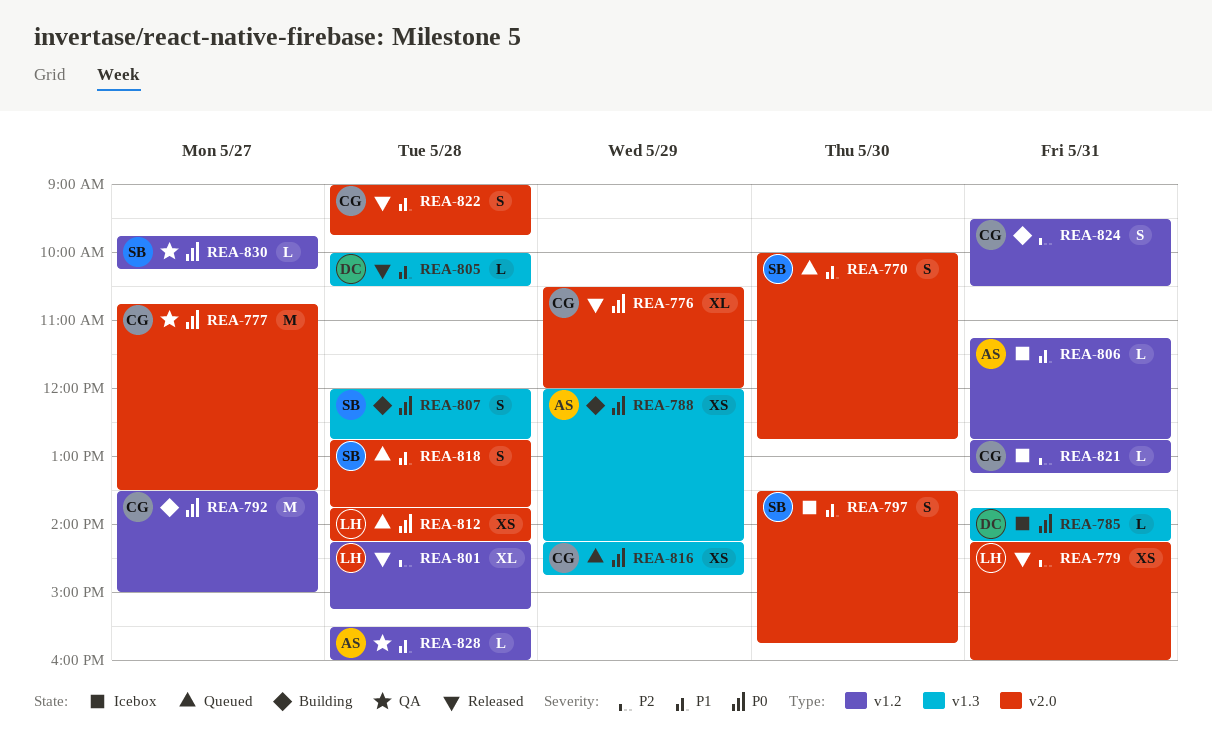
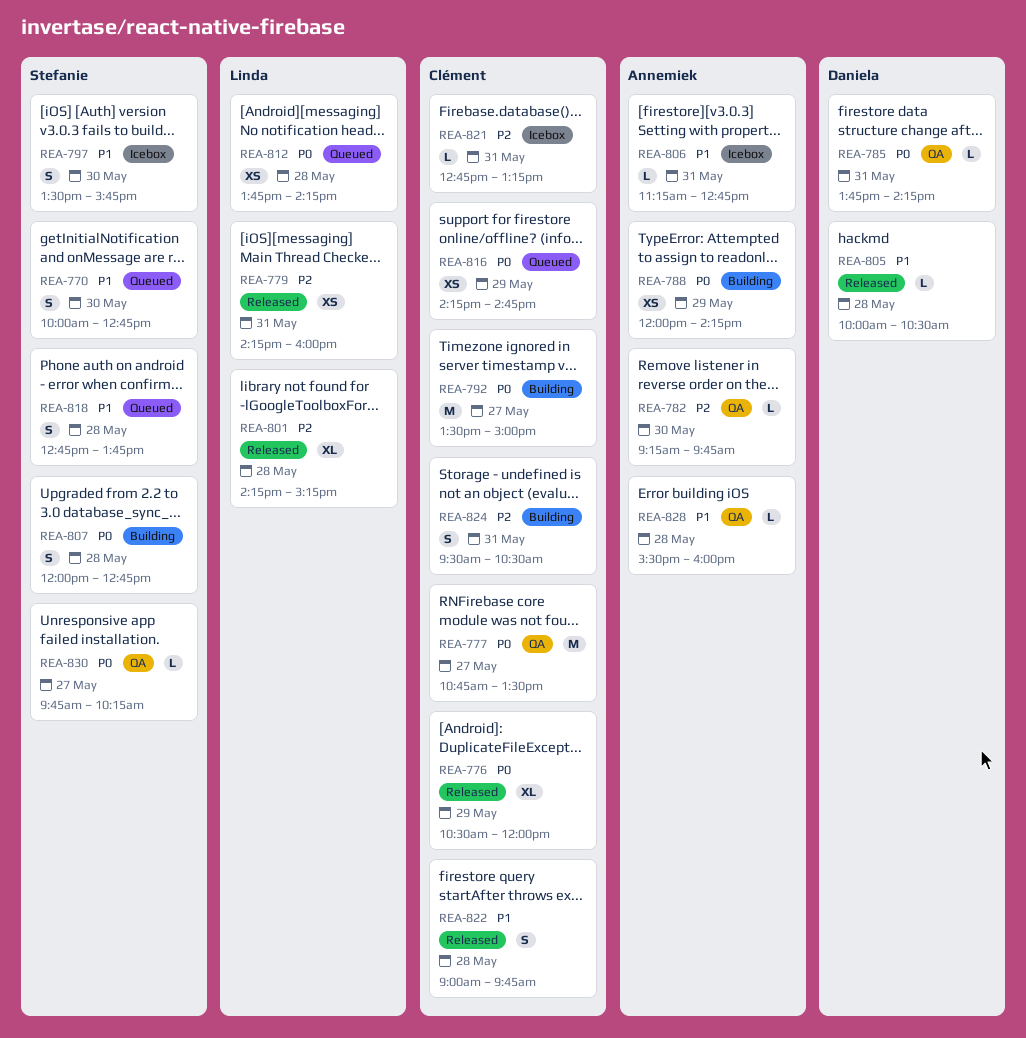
REA-782: none -> present
REA-785, status: Icebox -> QA

